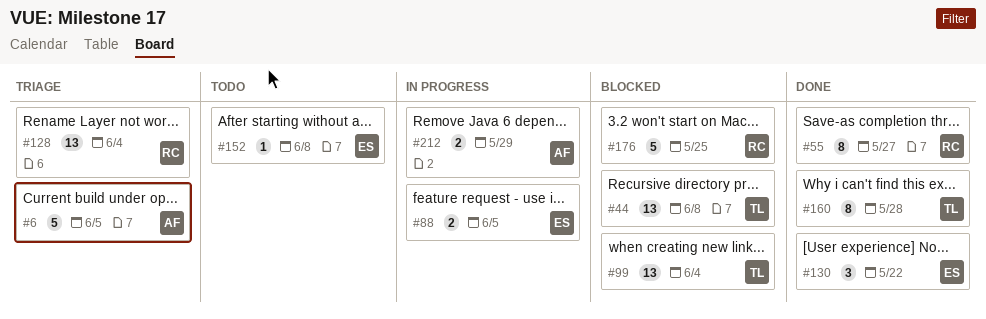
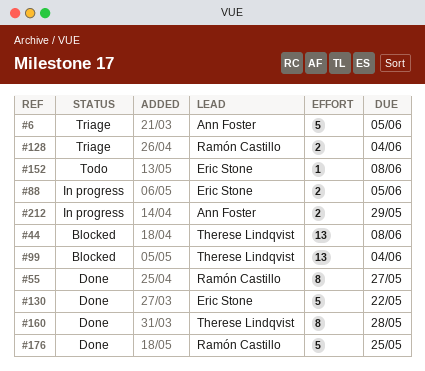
#128, estimate: 13 -> 2
#130, estimate: 3 -> 5
#176, status: Blocked -> Done

